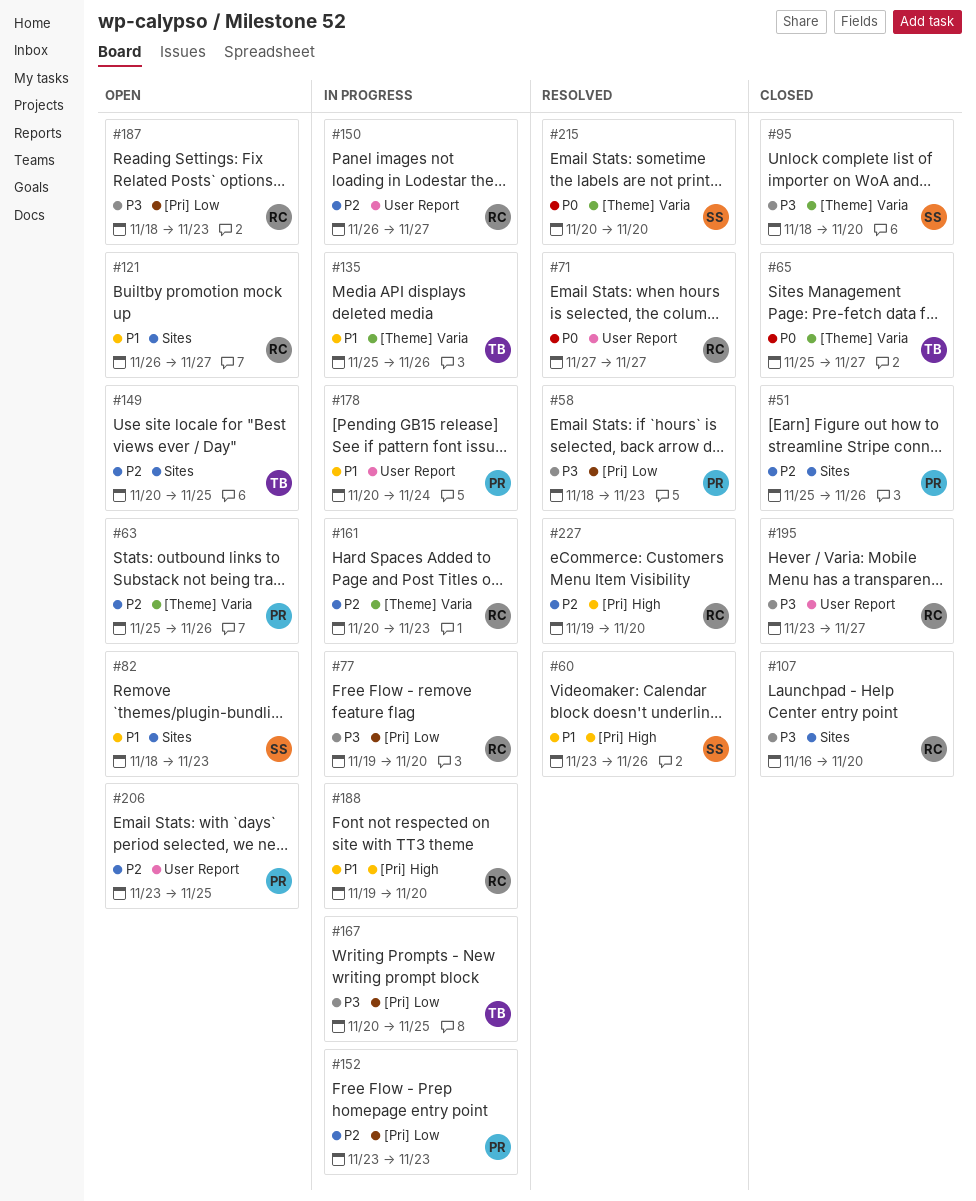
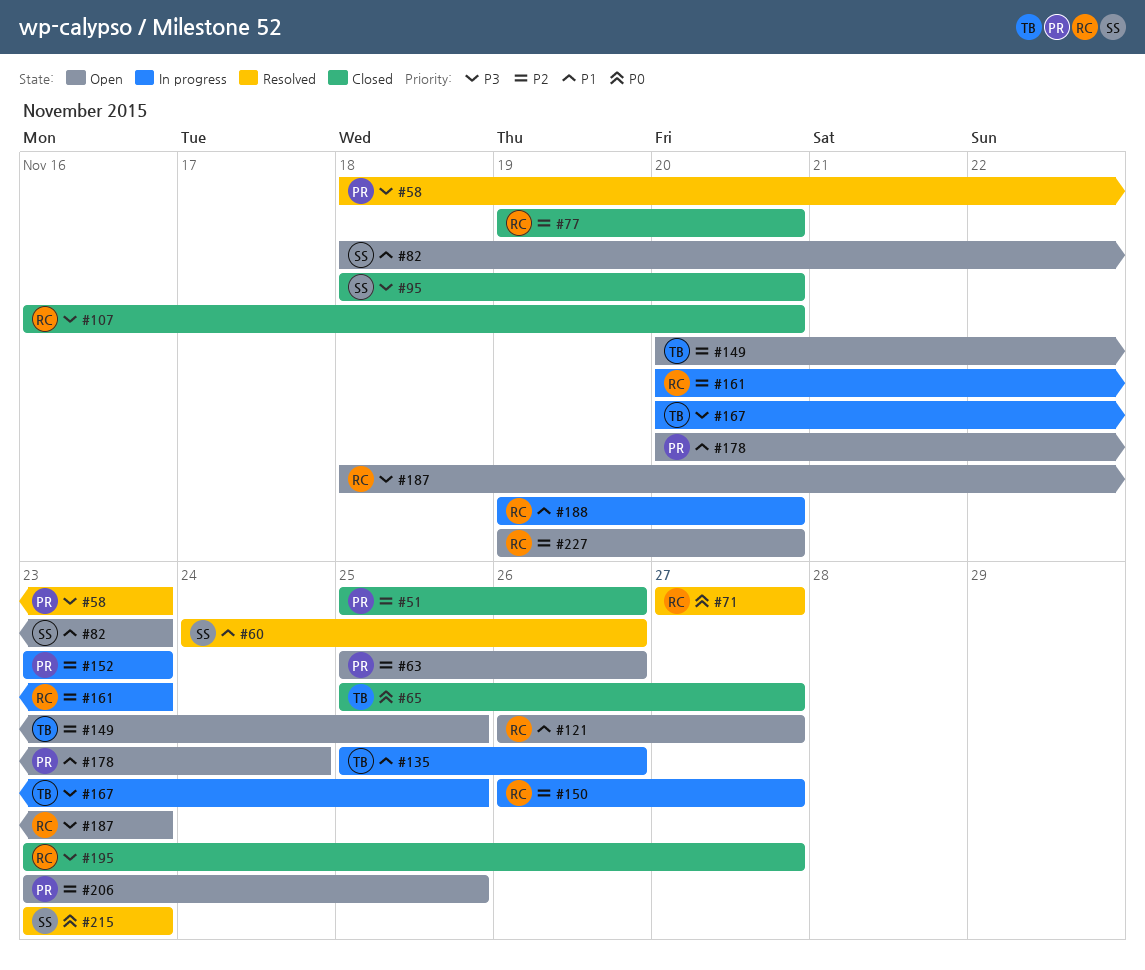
#60, start: Nov 23 -> Nov 24
#77, status: In progress -> Closed
#77, priority: P3 -> P2
#178, status: In progress -> Open
#215, start: Nov 20 -> Nov 23
#215, due: Nov 20 -> Nov 23
#227, status: Resolved -> Open

